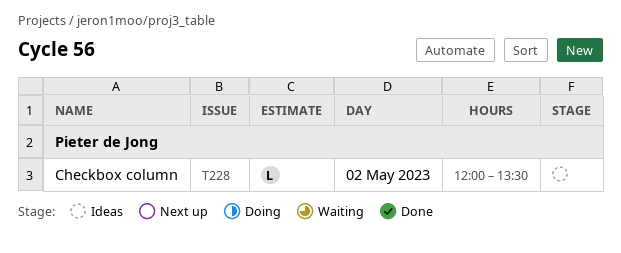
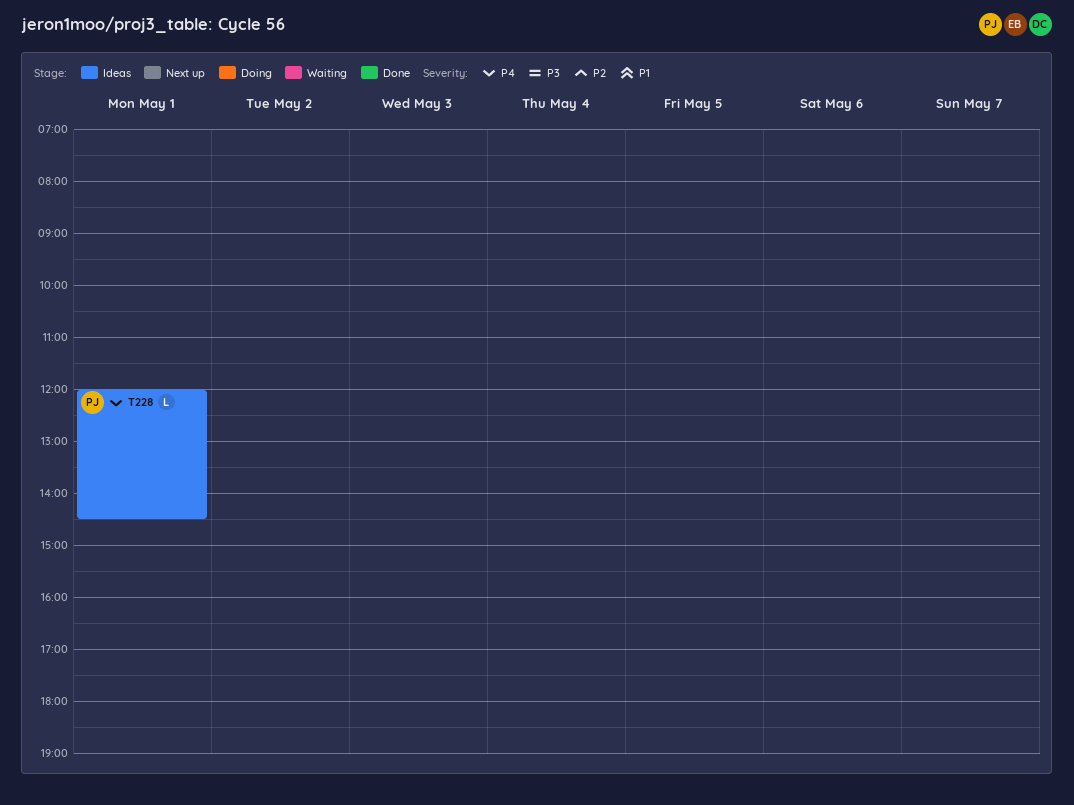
T228, day: May 2 -> May 1
T228, ends: 13:30 -> 14:30

